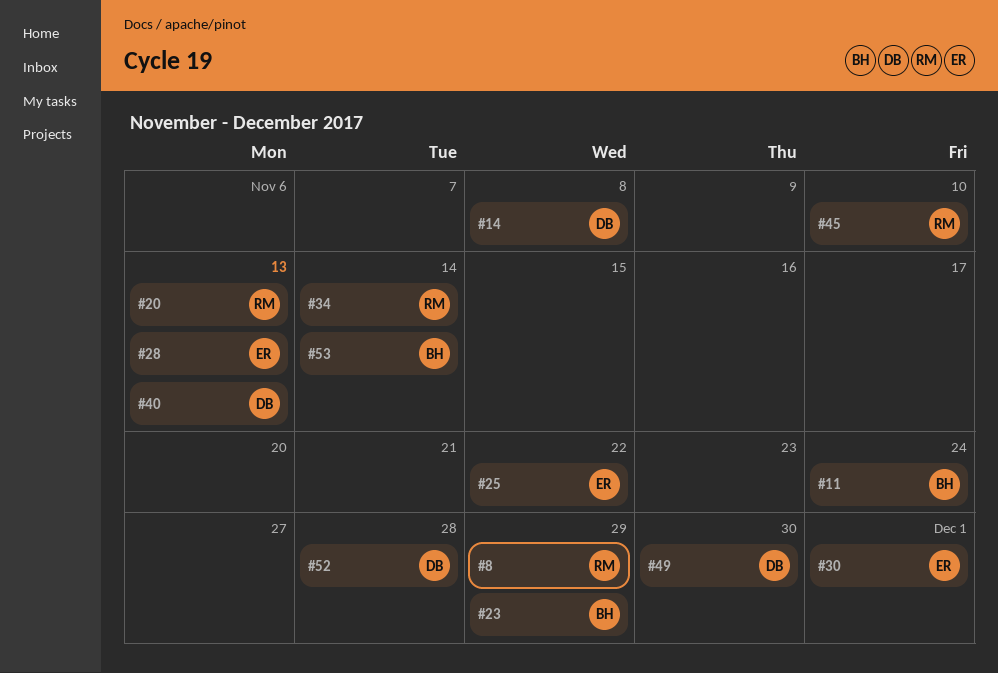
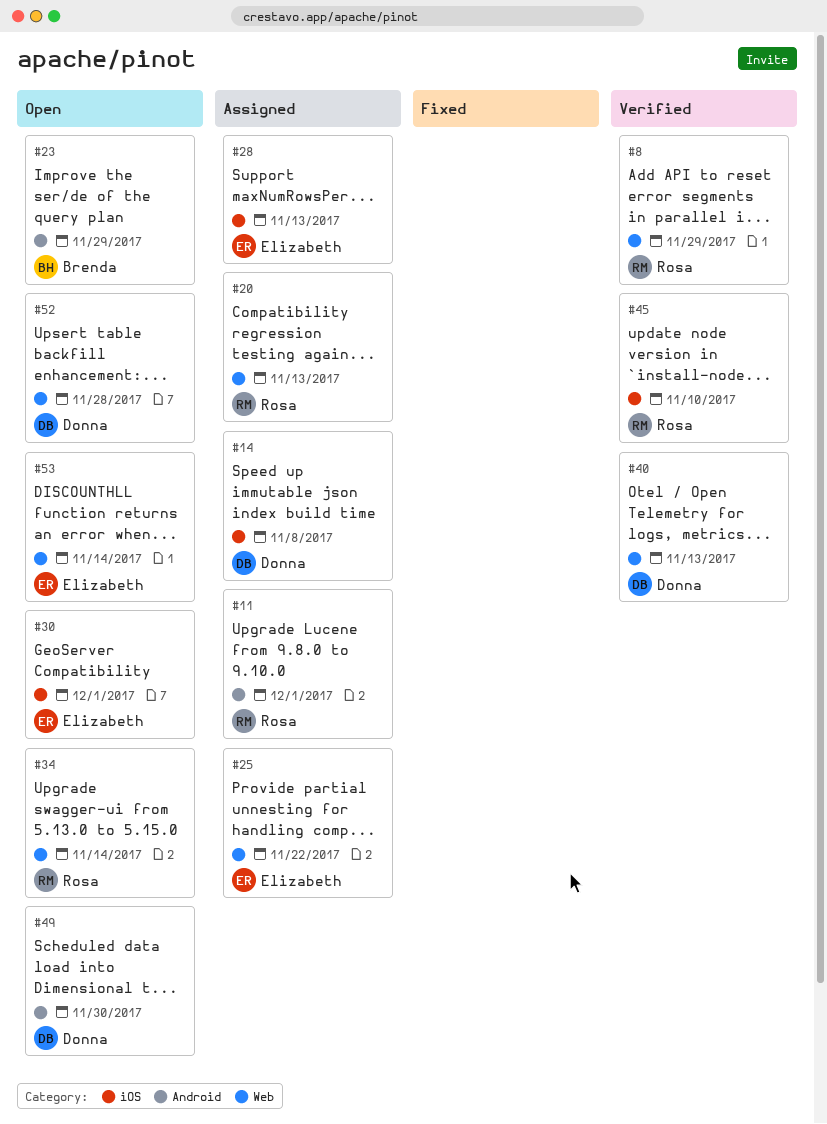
#11, owner: Brenda -> Rosa
#11, due: Nov 24 -> Dec 1
#53, owner: Brenda -> Elizabeth

